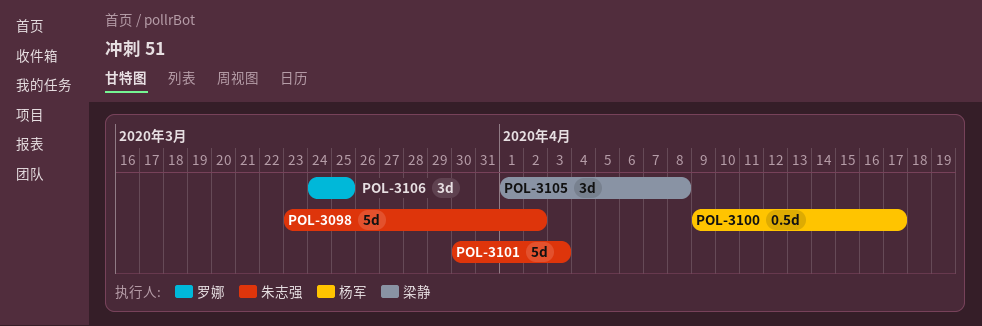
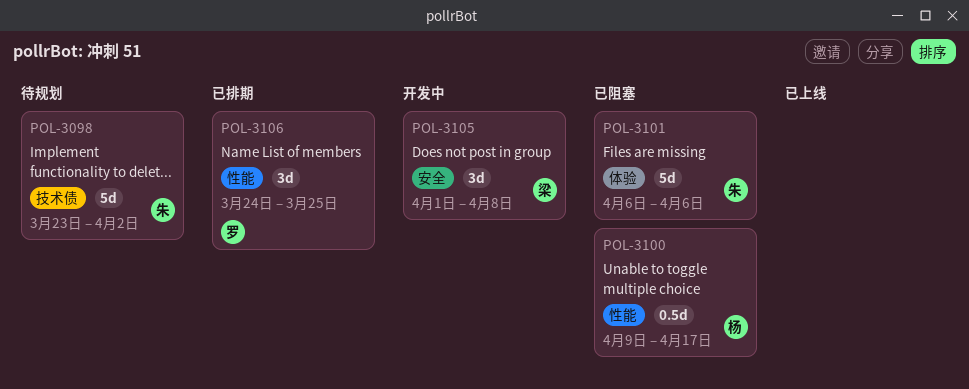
POL-3101, start: Mar 30 -> Apr 6
POL-3101, due: Apr 3 -> Apr 6

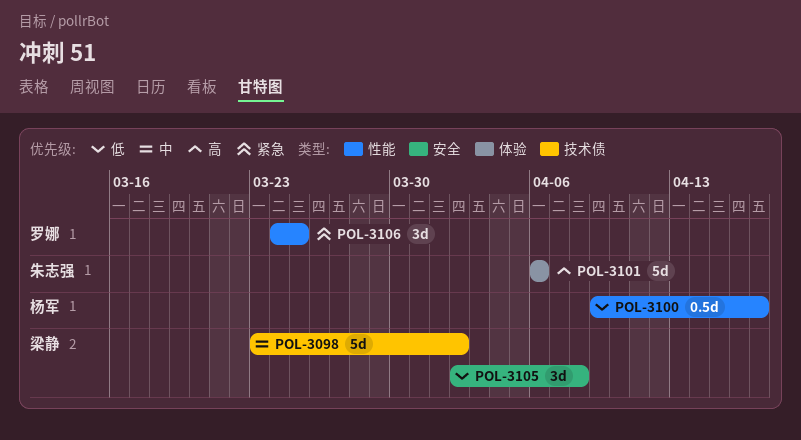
POL-3098, owner: 朱志强 -> 梁静
POL-3105, start: Apr 1 -> Apr 2

